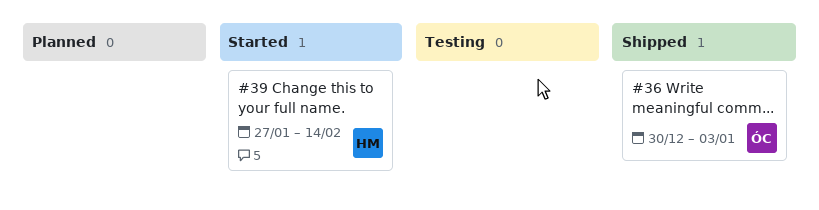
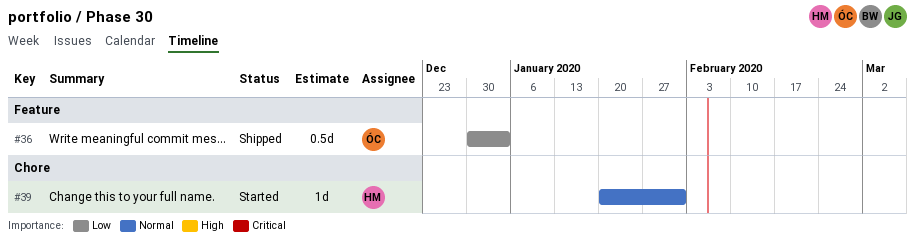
#39, start: Jan 27 -> Jan 20
#39, due: Feb 14 -> Jan 31

